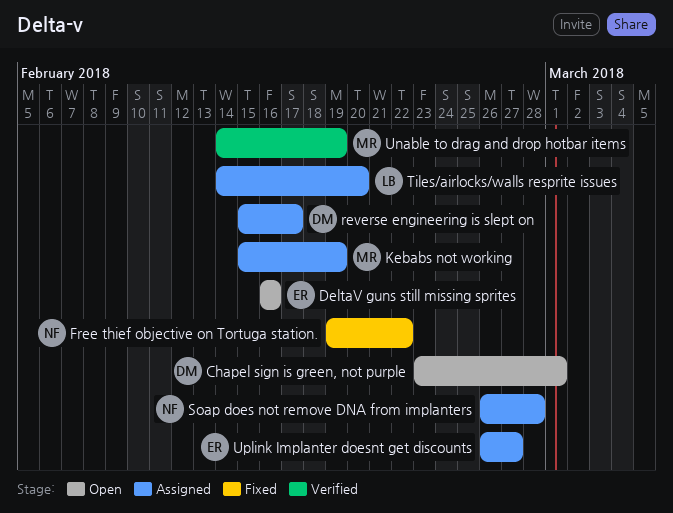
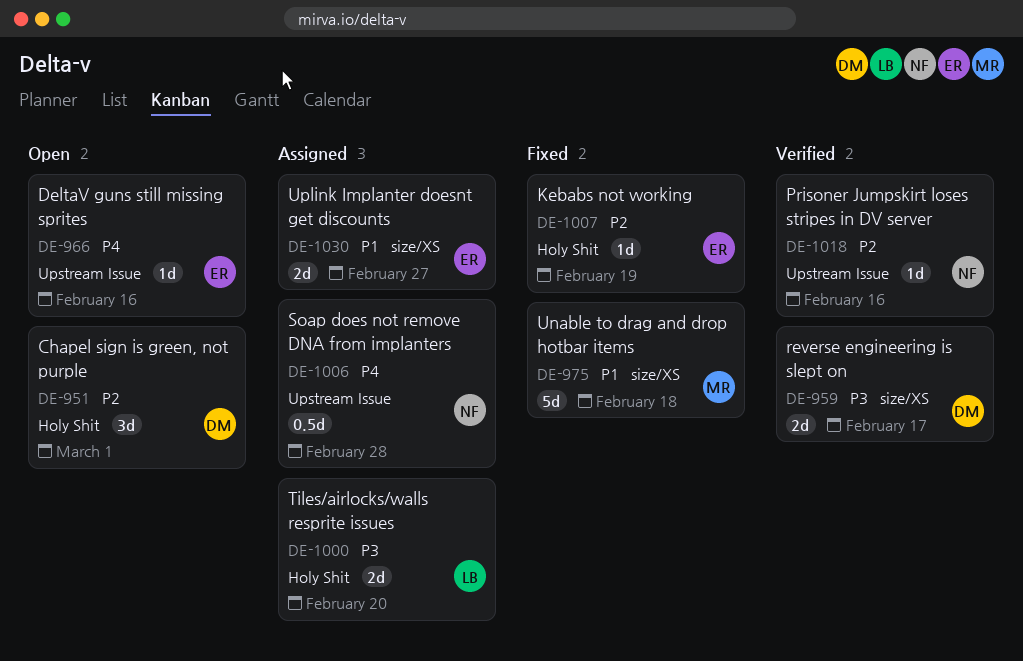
Free thief objective on Tortuga station.: present -> none
Kebabs not working, status: Assigned -> Fixed
Kebabs not working, owner: MR -> ER
Prisoner Jumpskirt loses stripes in DV server: none -> present
reverse engineering is slept on, status: Assigned -> Verified
Unable to drag and drop hotbar items, status: Verified -> Fixed
Unable to drag and drop hotbar items, due: Feb 19 -> Feb 18

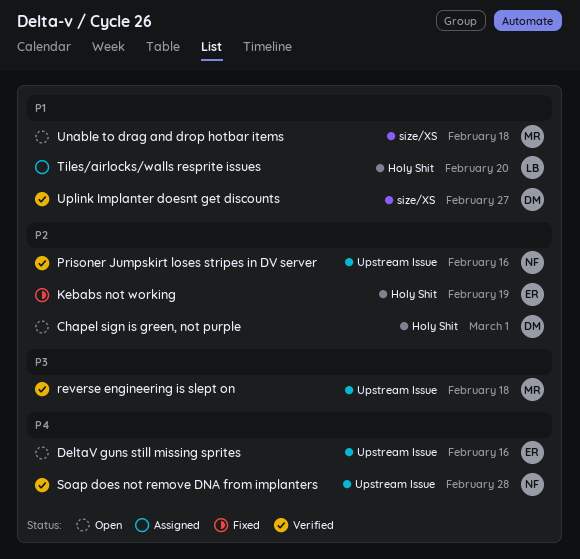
reverse engineering is slept on, owner: DM -> MR
reverse engineering is slept on, label: size/XS -> Upstream Issue
reverse engineering is slept on, due: Feb 17 -> Feb 18
Soap does not remove DNA from implanters, status: Assigned -> Verified
Tiles/airlocks/walls resprite issues, priority: P3 -> P1
Unable to drag and drop hotbar items, status: Fixed -> Open
Uplink Implanter doesnt get discounts, status: Assigned -> Verified
Uplink Implanter doesnt get discounts, owner: ER -> DM

